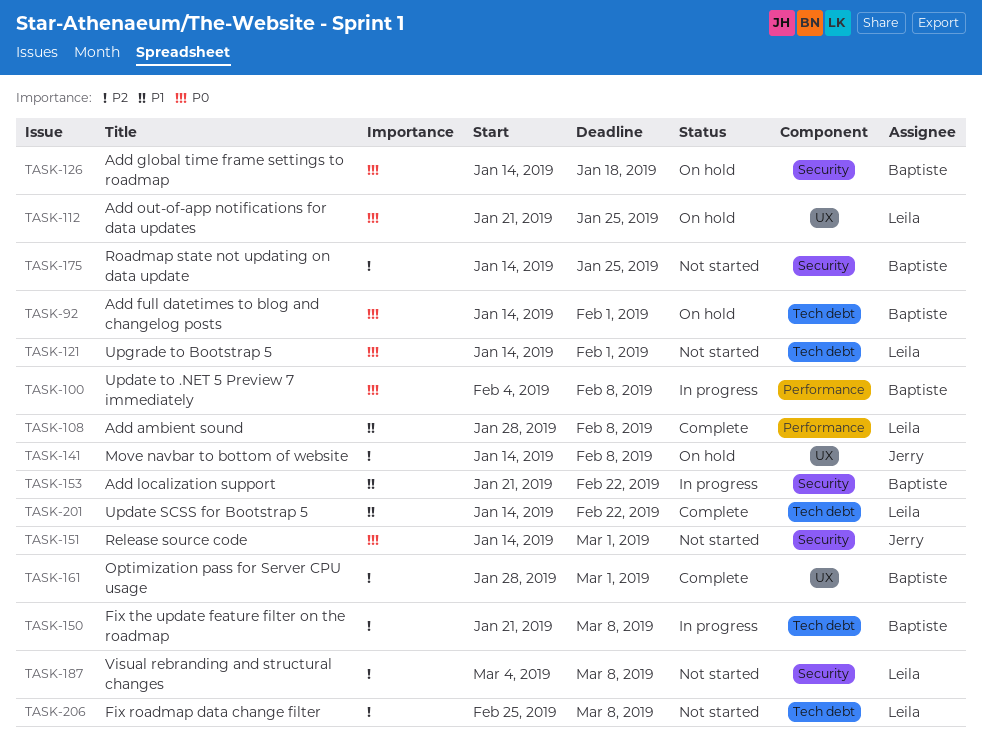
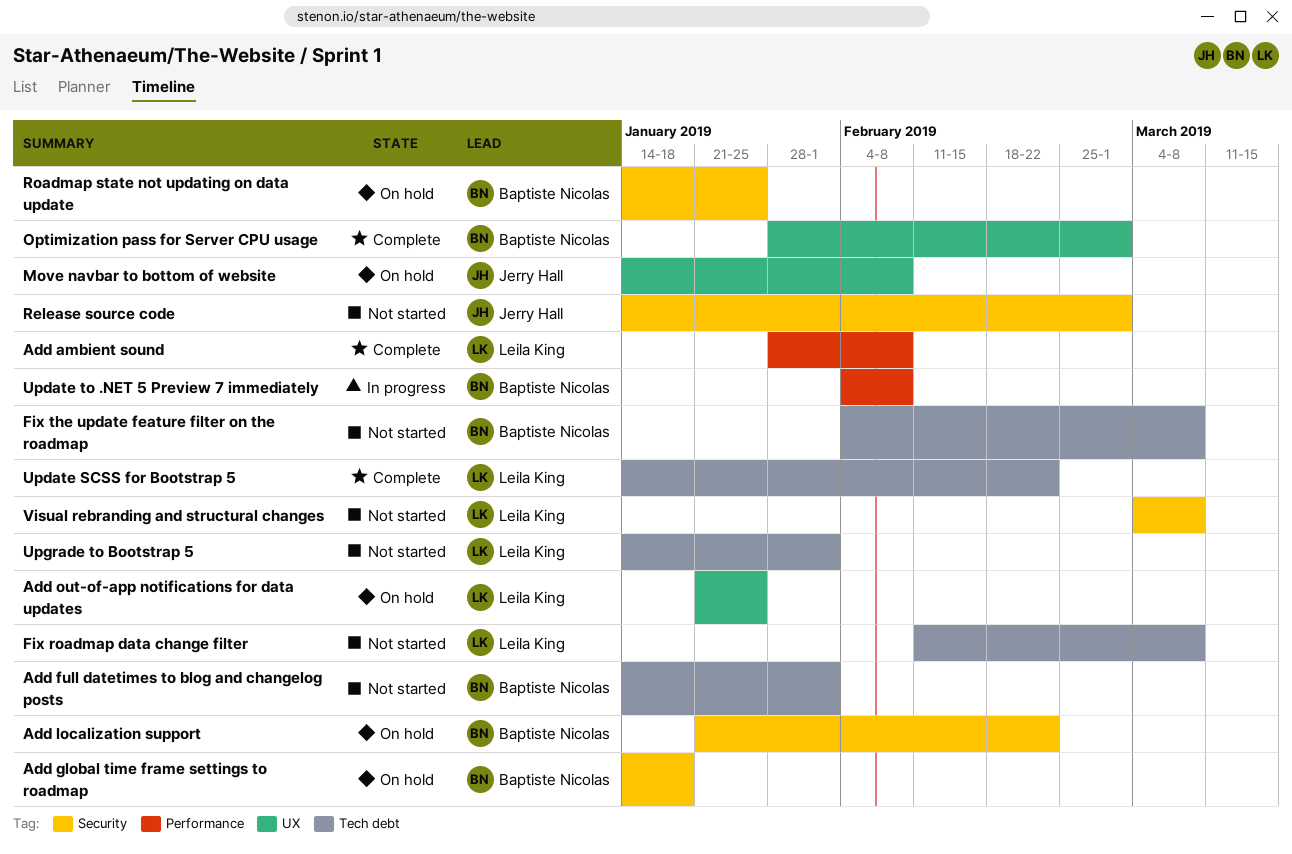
Add full datetimes to blog and changelog posts, status: On hold -> Not started
Add localization support, status: In progress -> On hold
Fix roadmap data change filter, start: Feb 25 -> Feb 11
Fix the update feature filter on the roadmap, status: In progress -> Not started
Fix the update feature filter on the roadmap, start: Jan 21 -> Feb 4
Roadmap state not updating on data update, status: Not started -> On hold

